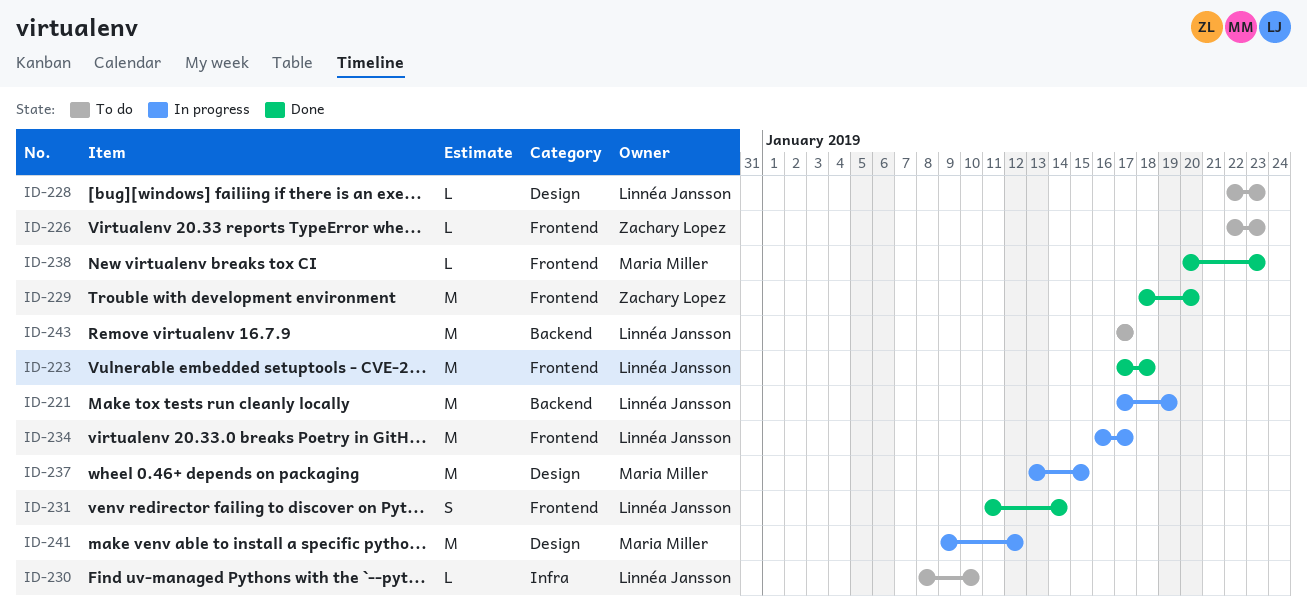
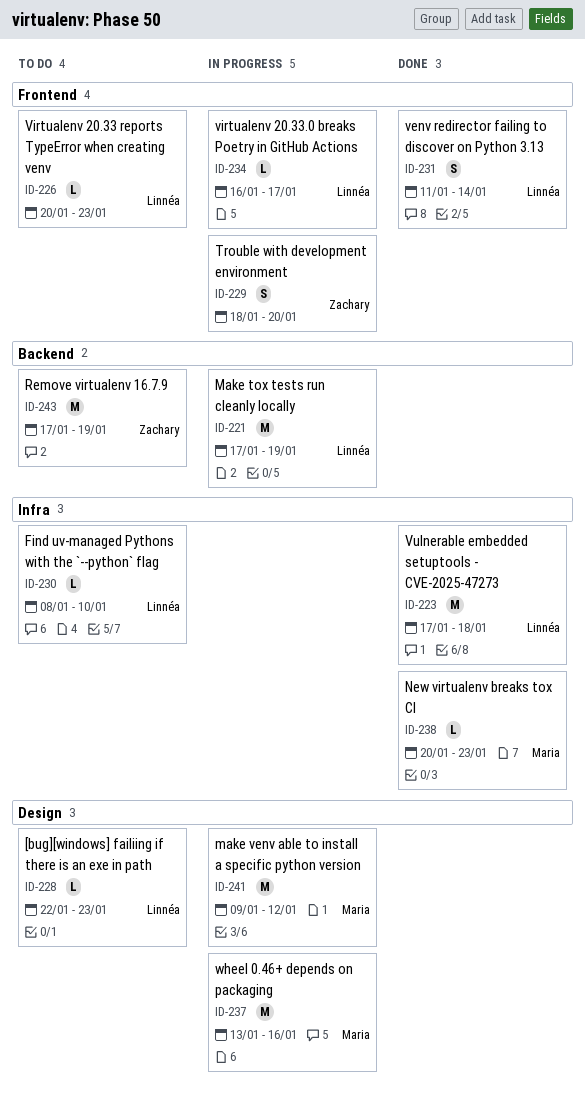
ID-223, label: Frontend -> Infra
ID-226, owner: Zachary Lopez -> Linnéa Jansson
ID-226, start: Jan 22 -> Jan 20
ID-229, status: Done -> In progress
ID-229, estimate: M -> S
ID-234, estimate: M -> L
ID-237, due: Jan 15 -> Jan 16
ID-238, label: Frontend -> Infra
ID-243, owner: Linnéa Jansson -> Zachary Lopez
ID-243, due: Jan 17 -> Jan 19

